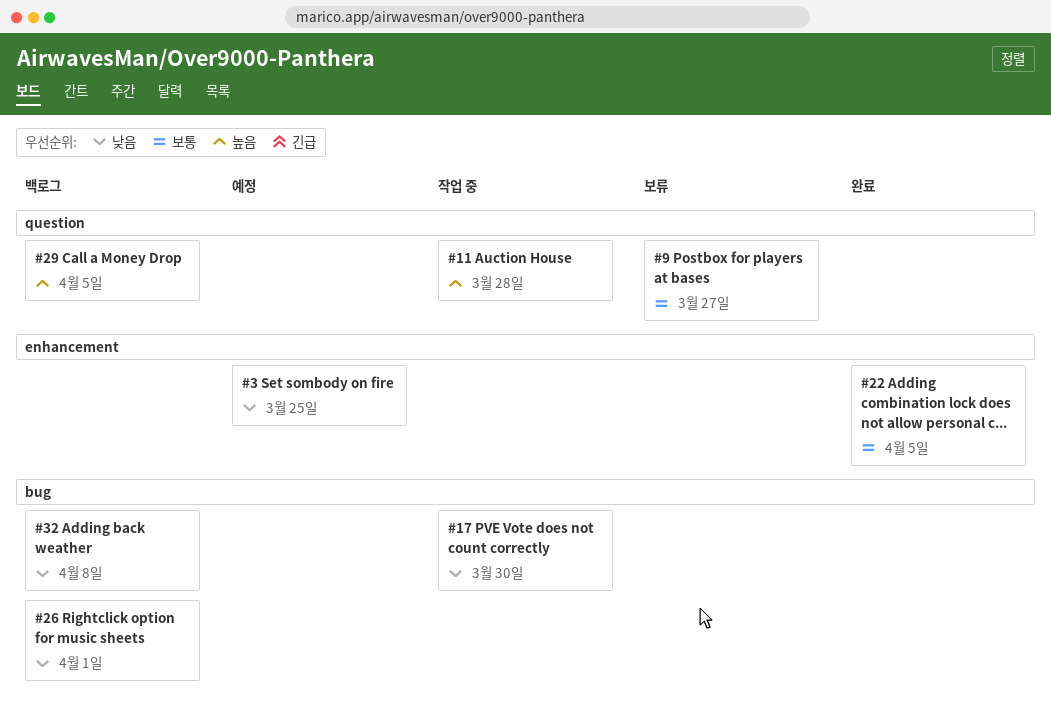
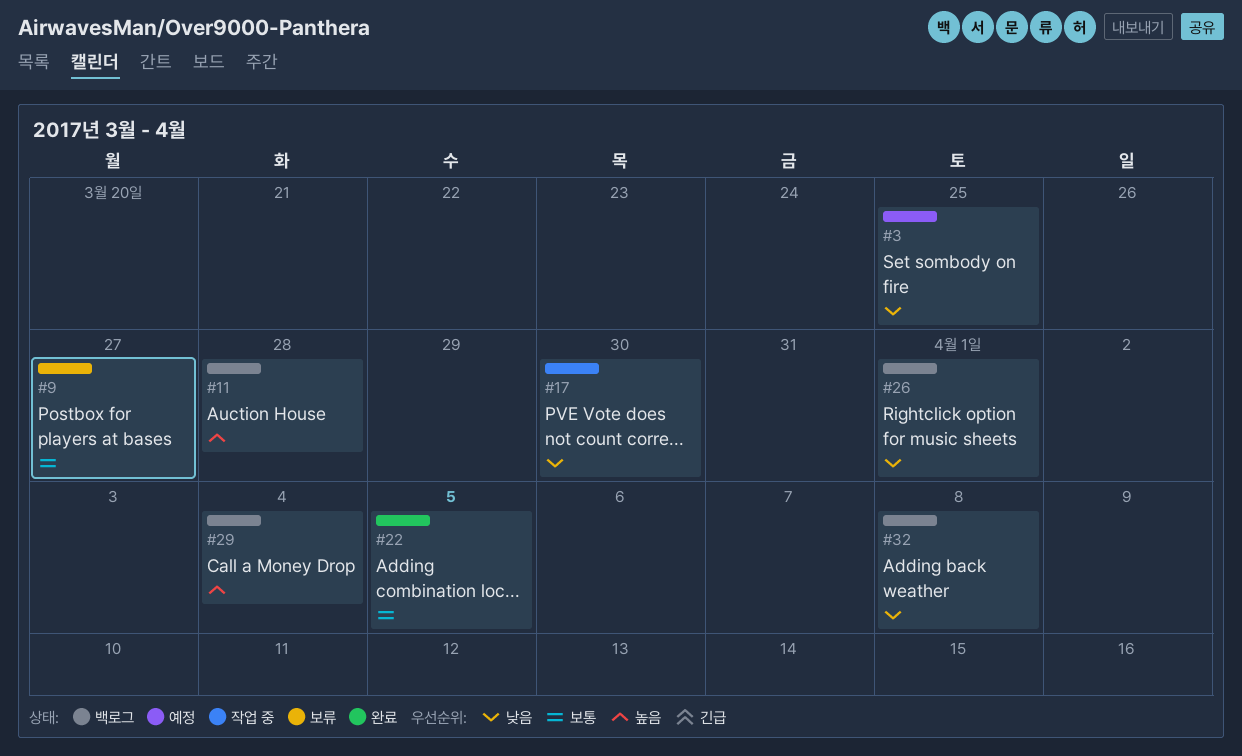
#11, status: 작업 중 -> 백로그
#29, due: Apr 5 -> Apr 4

